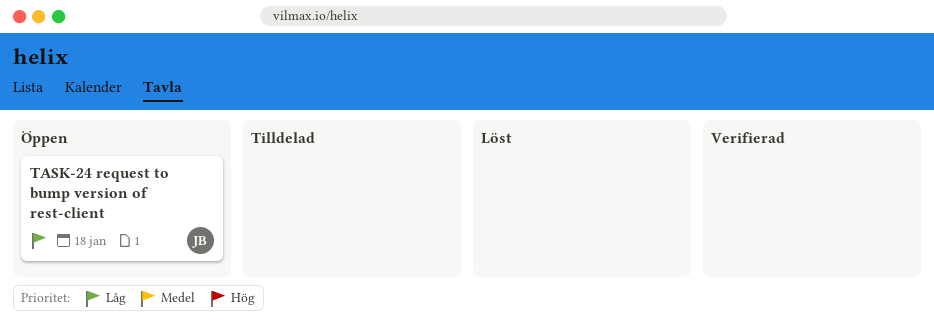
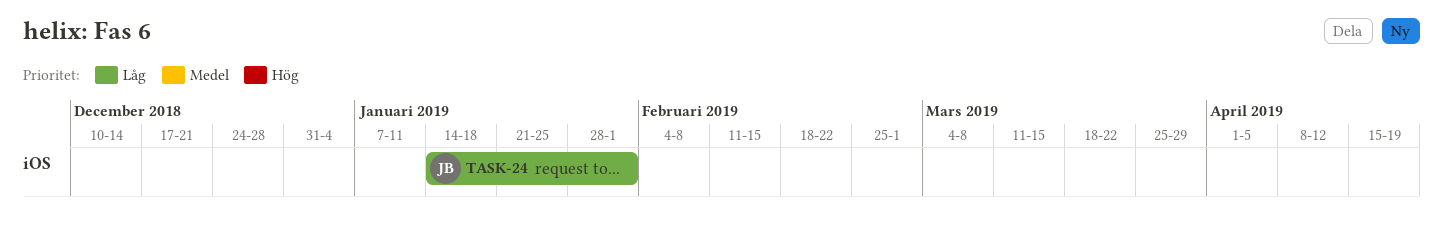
TASK-24, due: Jan 18 -> Feb 1

